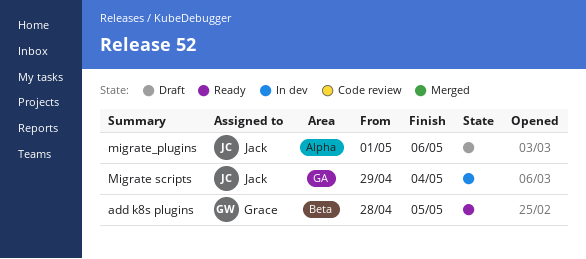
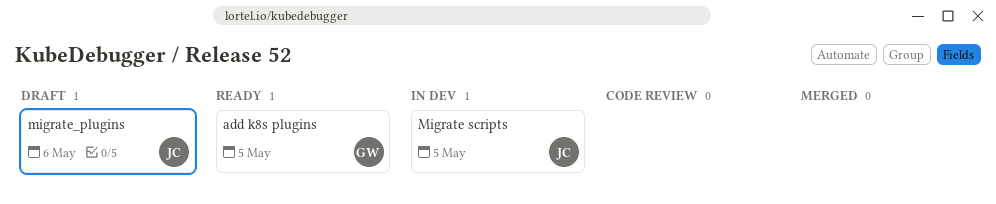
Migrate scripts, due: May 4 -> May 5

